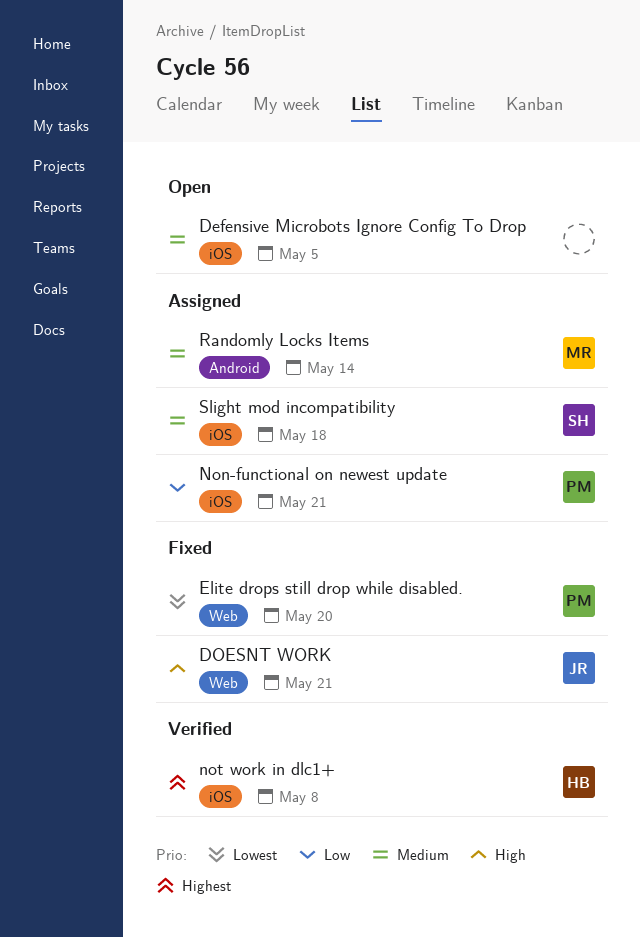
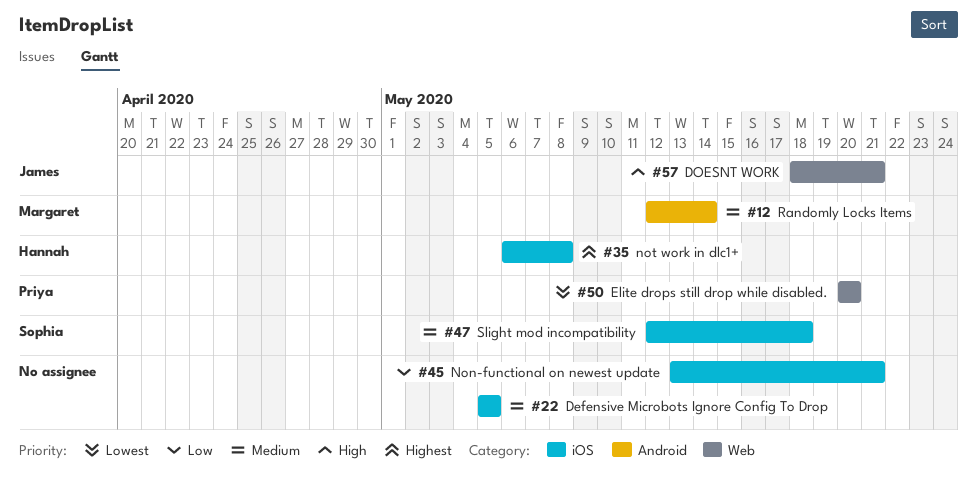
Non-functional on newest update, owner: Priya -> none

